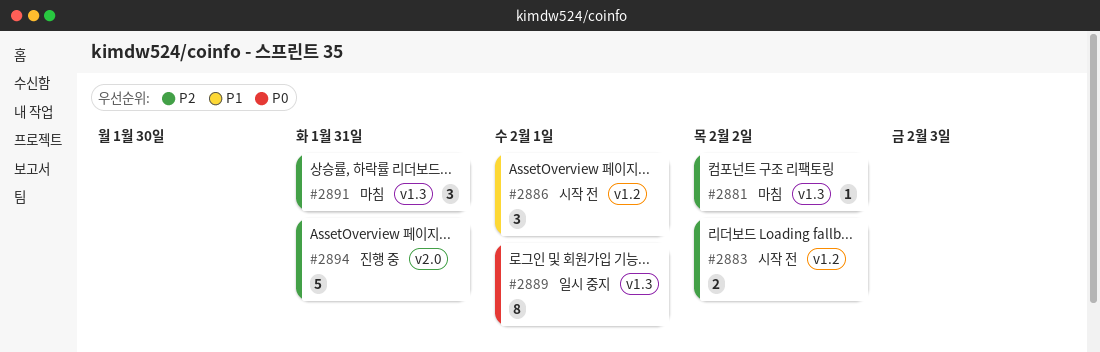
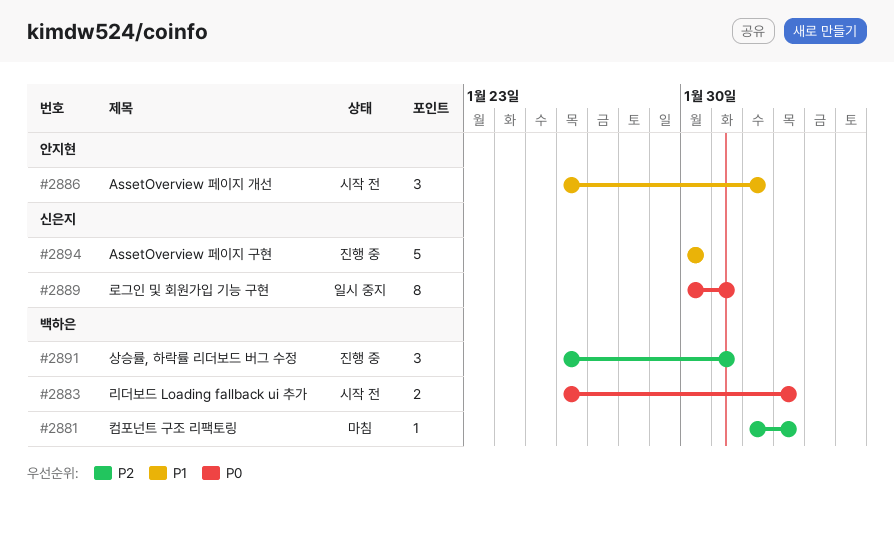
#2883, priority: P2 -> P0
#2889, due: Feb 1 -> Jan 31
#2891, status: 마침 -> 진행 중
#2894, priority: P2 -> P1
#2894, due: Jan 31 -> Jan 30

